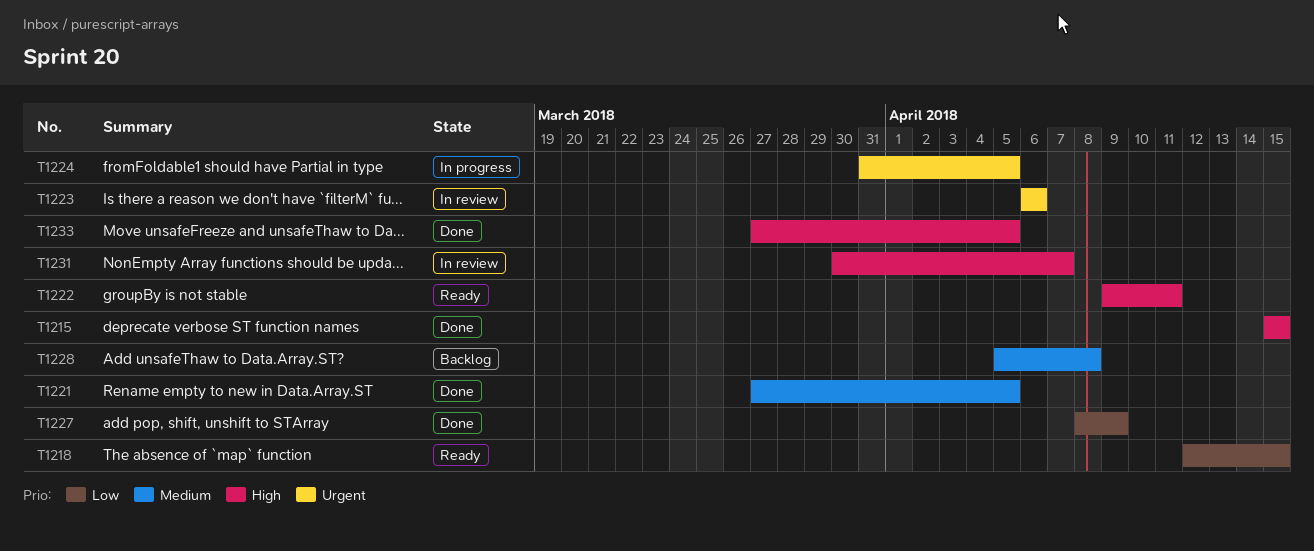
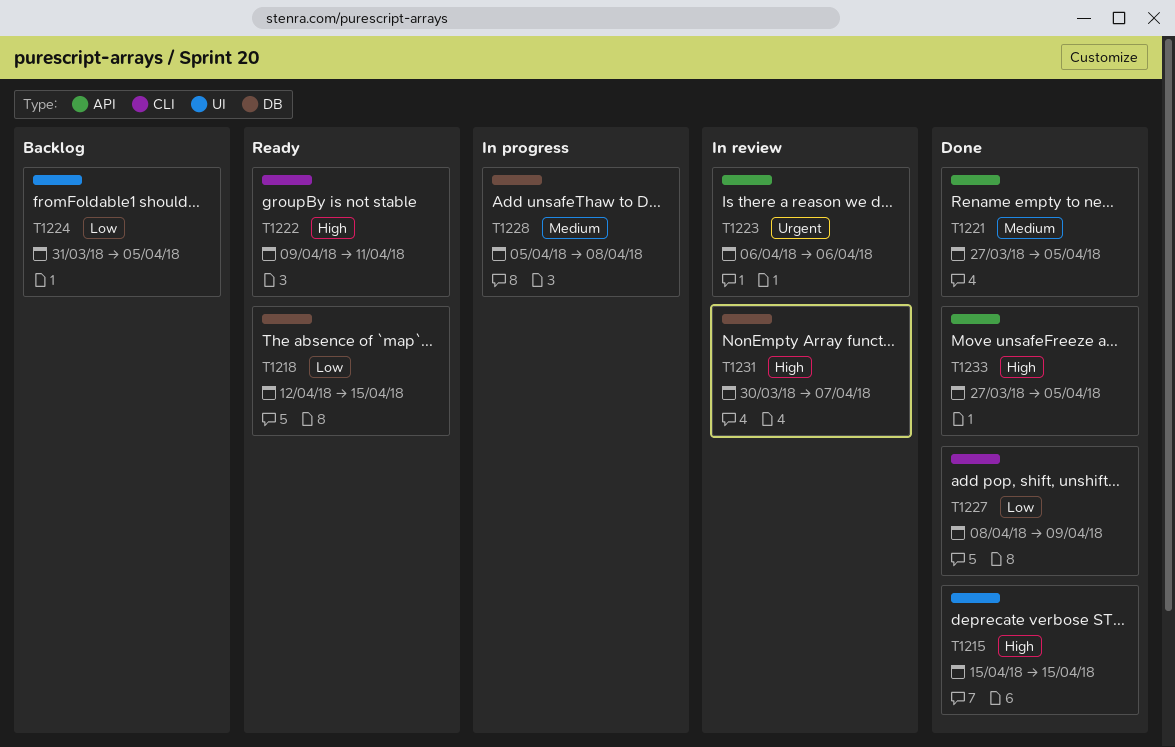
T1224, status: In progress -> Backlog
T1224, priority: Urgent -> Low
T1228, status: Backlog -> In progress

